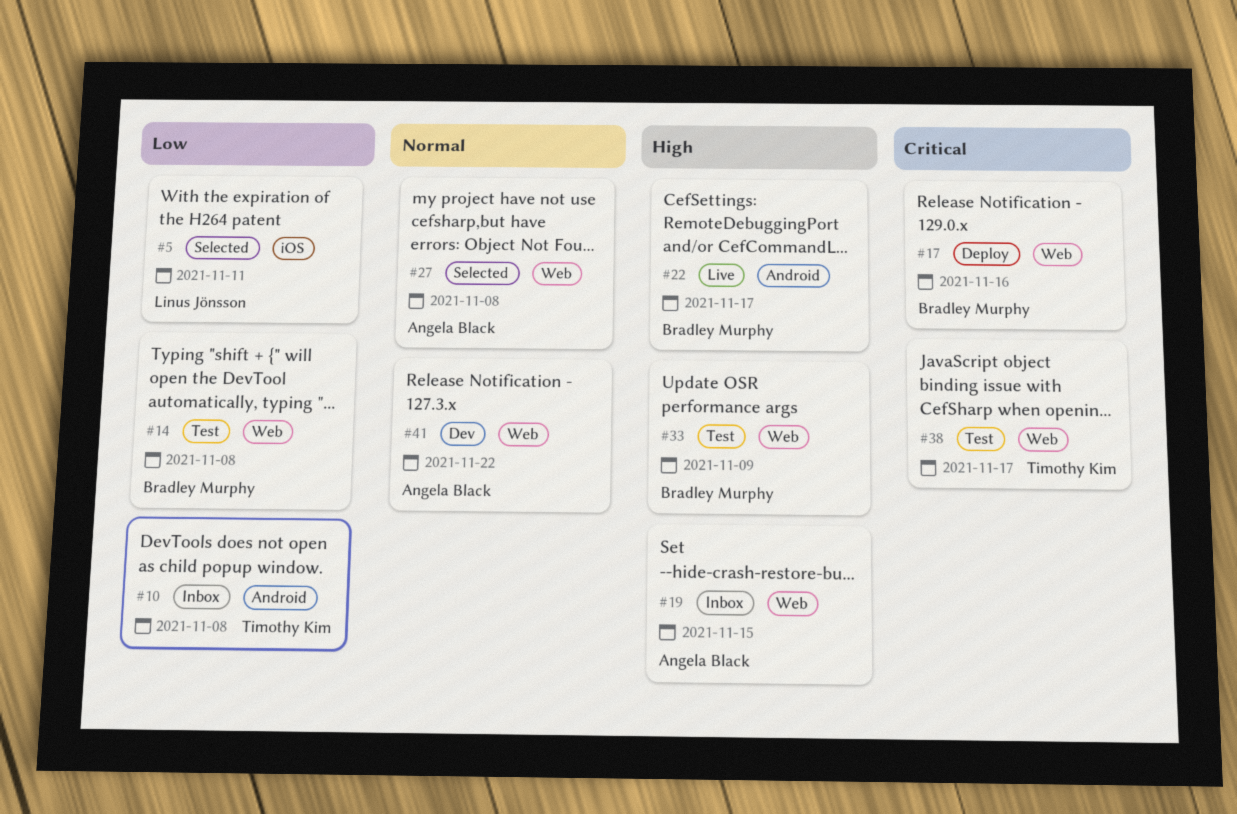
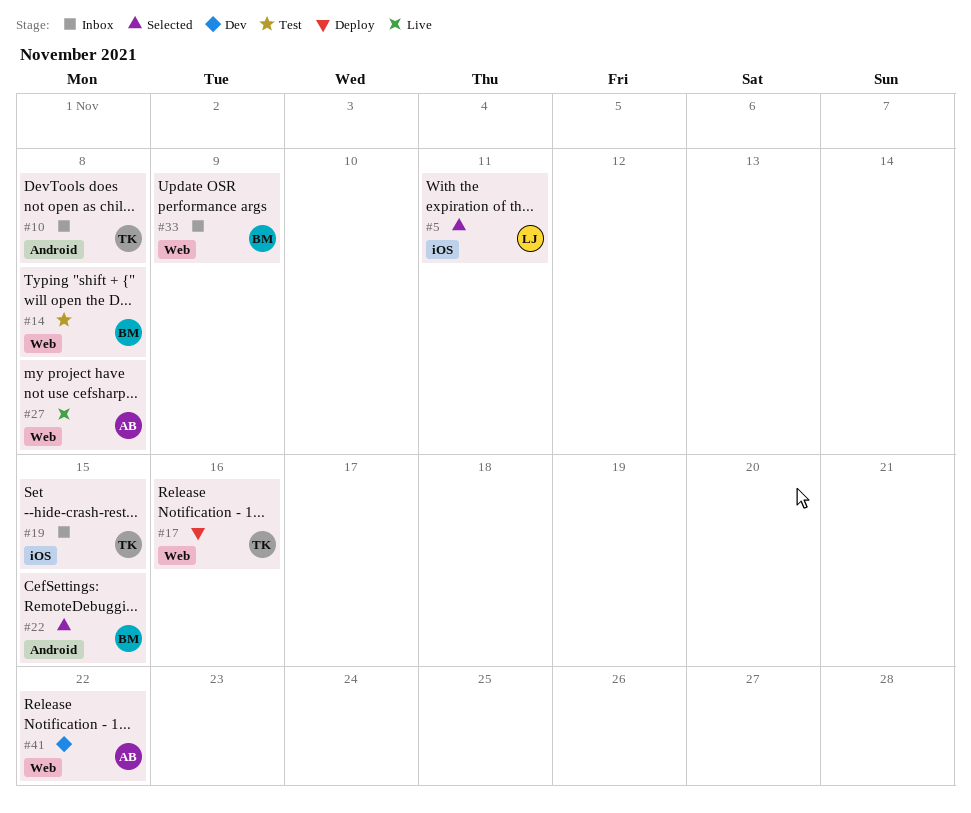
#17, owner: Bradley Murphy -> Timothy Kim
#19, owner: Angela Black -> Timothy Kim
#19, label: Web -> iOS
#22, status: Live -> Selected
#22, due: Nov 17 -> Nov 15
#27, status: Selected -> Live
#33, status: Test -> Inbox
#38: present -> none

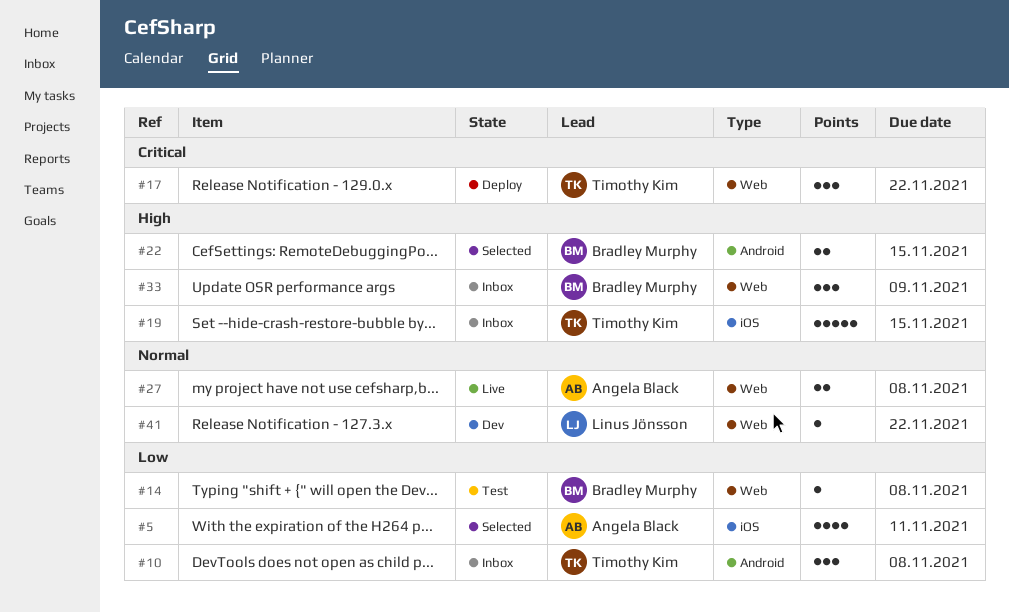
#5, owner: Linus Jönsson -> Angela Black
#17, due: Nov 16 -> Nov 22
#41, owner: Angela Black -> Linus Jönsson

